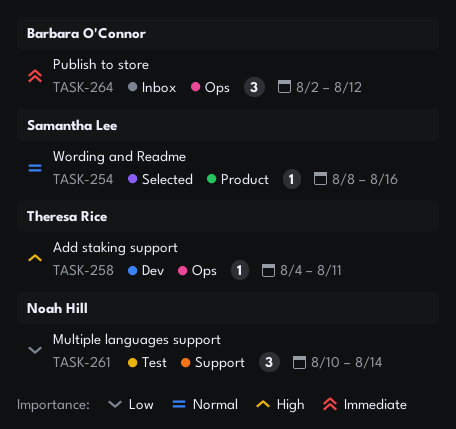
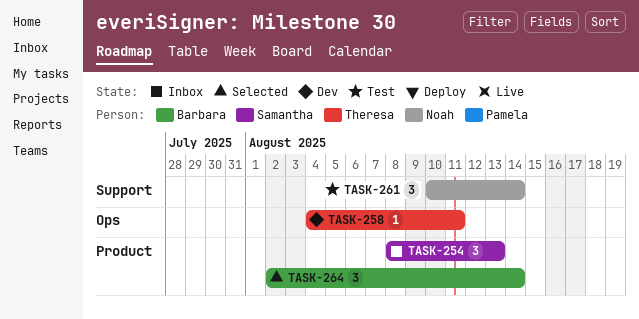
TASK-254, status: Selected -> Inbox
TASK-254, estimate: 1 -> 3
TASK-254, due: Aug 16 -> Aug 13
TASK-264, status: Inbox -> Selected
TASK-264, label: Ops -> Product
TASK-264, due: Aug 12 -> Aug 14

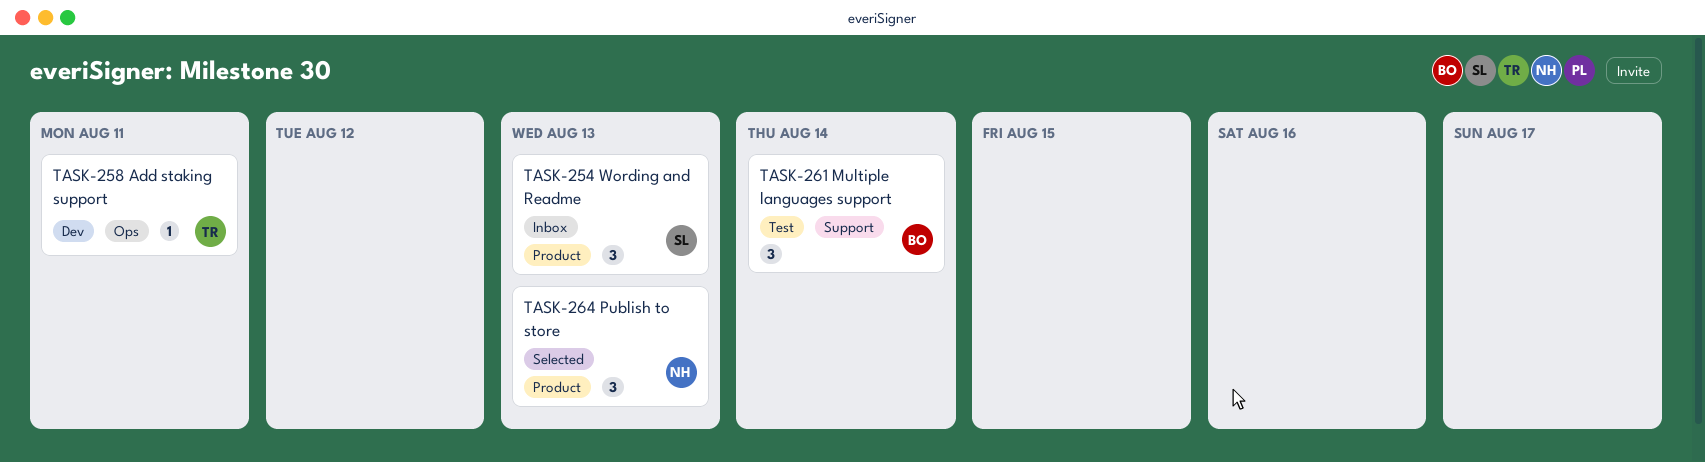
TASK-261, owner: Noah -> Barbara
TASK-264, owner: Barbara -> Noah
TASK-264, due: Aug 14 -> Aug 13

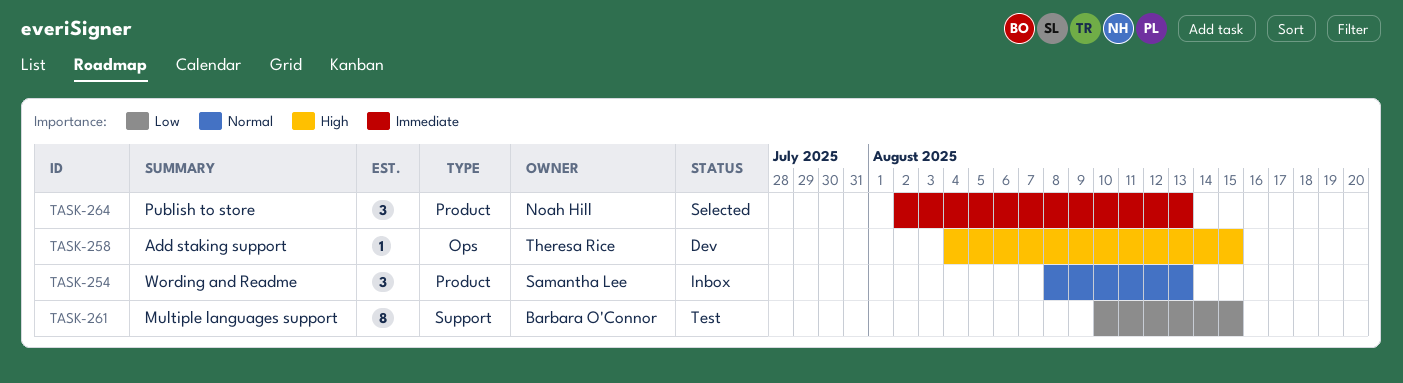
TASK-258, due: Aug 11 -> Aug 15
TASK-261, estimate: 3 -> 8
TASK-261, due: Aug 14 -> Aug 15

